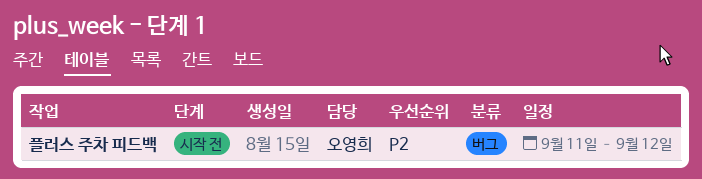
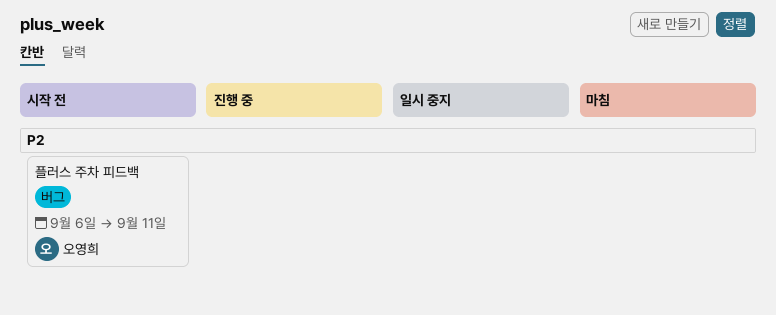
플러스 주차 피드백, start: Sep 11 -> Sep 6
플러스 주차 피드백, due: Sep 12 -> Sep 11

